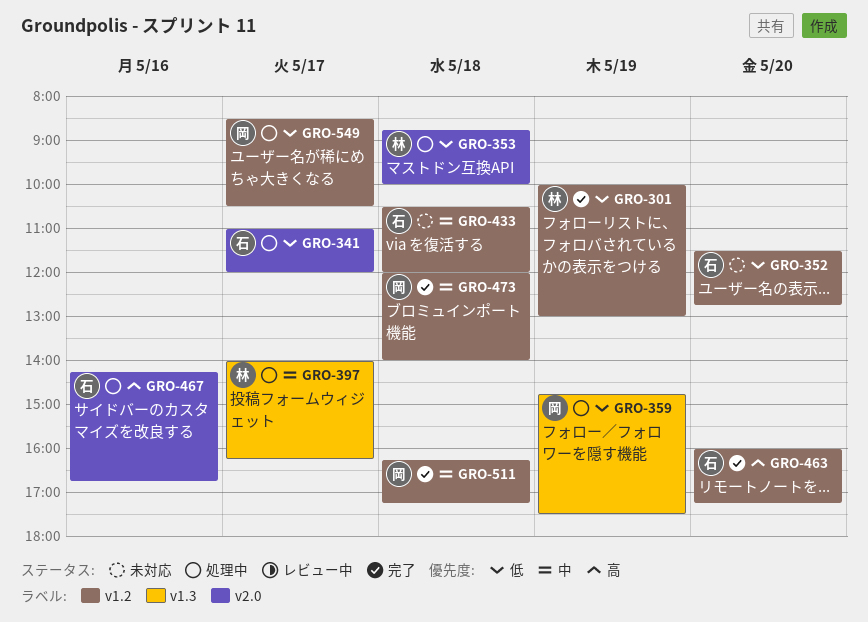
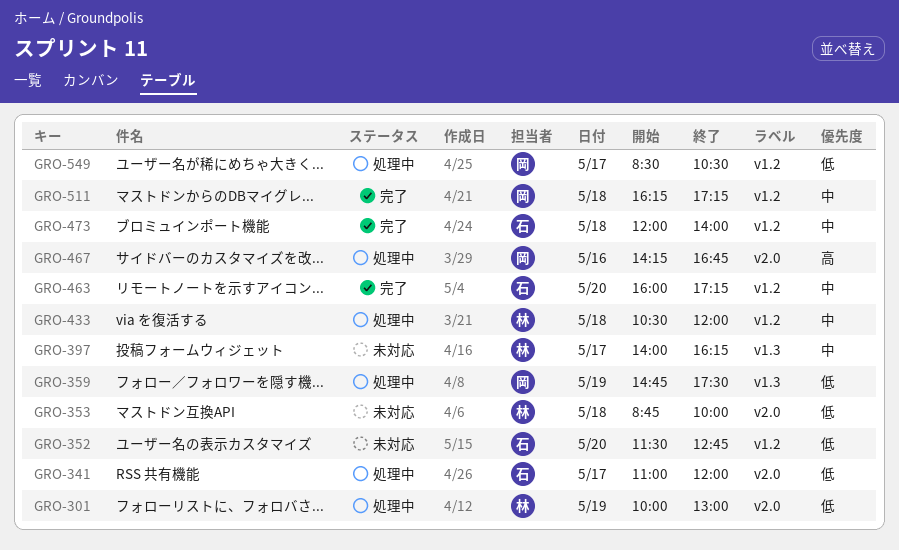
GRO-301, status: 完了 -> 処理中
GRO-301, label: v1.2 -> v2.0
GRO-353, status: 処理中 -> 未対応
GRO-397, status: 処理中 -> 未対応
GRO-433, status: 未対応 -> 処理中
GRO-433, owner: 石 -> 林
GRO-463, priority: 高 -> 中
GRO-467, owner: 石 -> 岡
GRO-473, owner: 岡 -> 石

